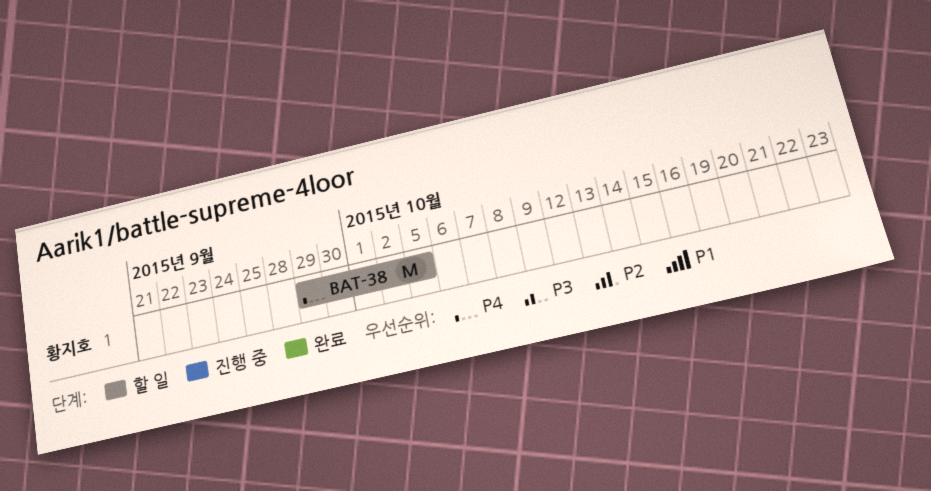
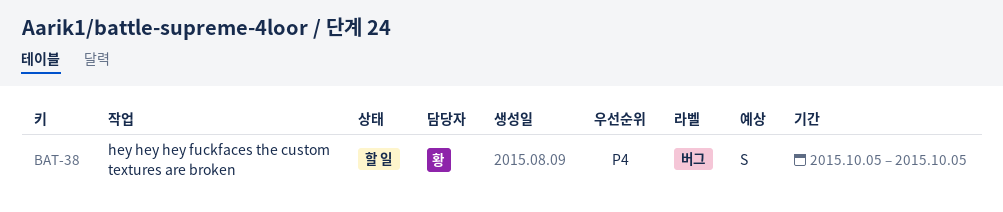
BAT-38, estimate: M -> S
BAT-38, start: Sep 29 -> Oct 5

